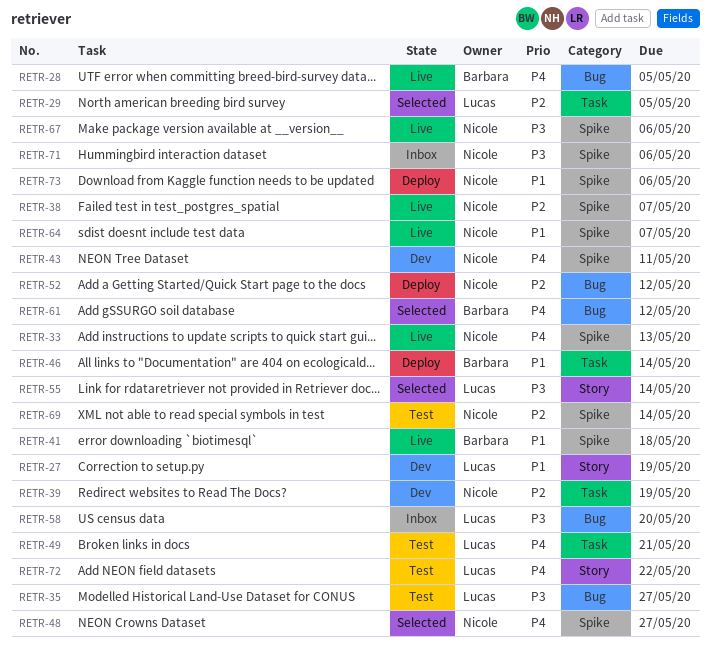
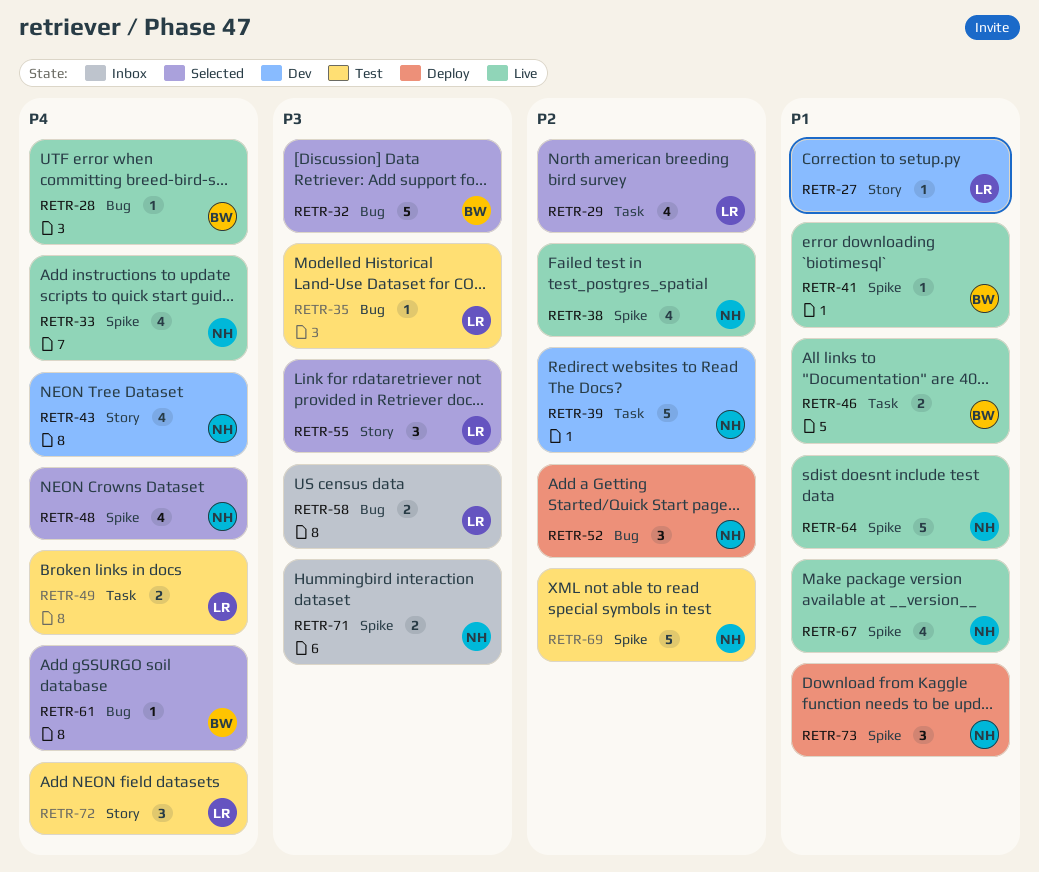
RETR-32: none -> present
RETR-43, label: Spike -> Story
RETR-46, status: Deploy -> Live
RETR-67, priority: P3 -> P1

